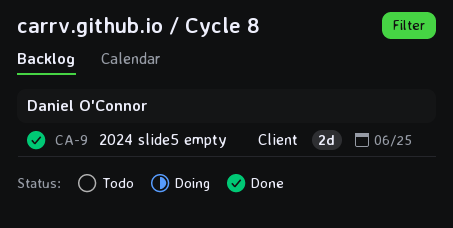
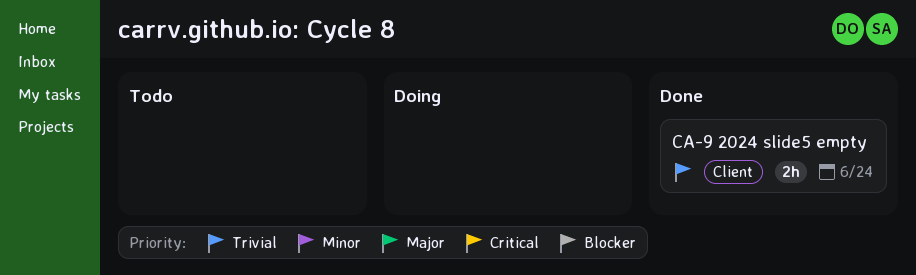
CA-9, estimate: 2d -> 2h
CA-9, due: Jun 25 -> Jun 24

